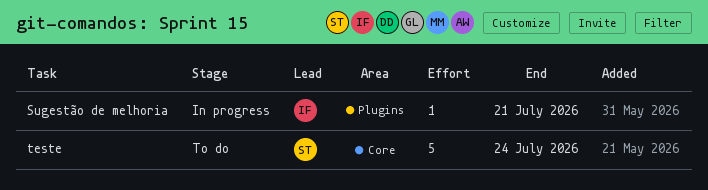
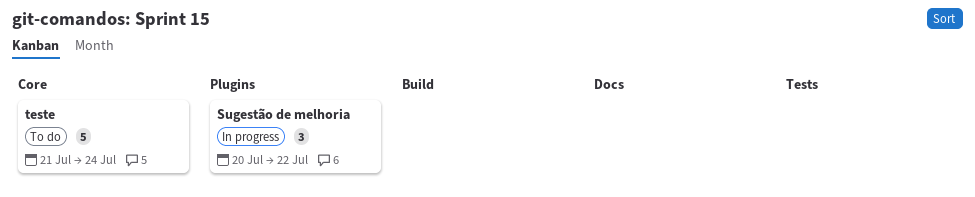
Sugestão de melhoria, estimate: 1 -> 3
Sugestão de melhoria, due: Jul 21 -> Jul 22

